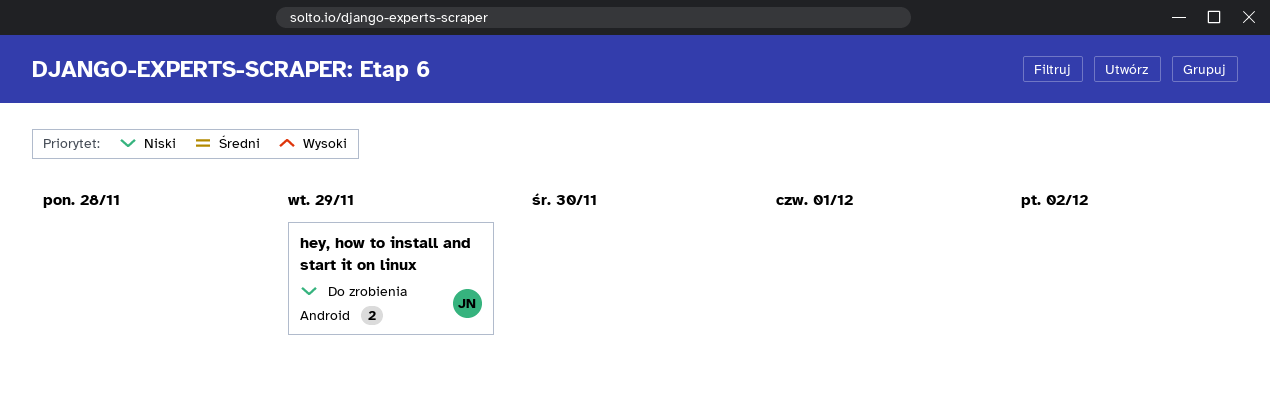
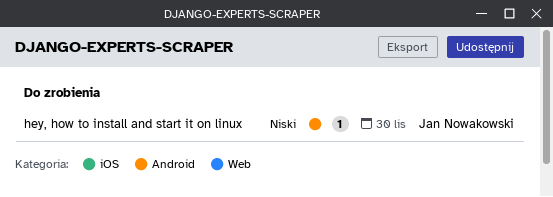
hey, how to install and start it on linux, estimate: 2 -> 1
hey, how to install and start it on linux, due: Nov 29 -> Nov 30

